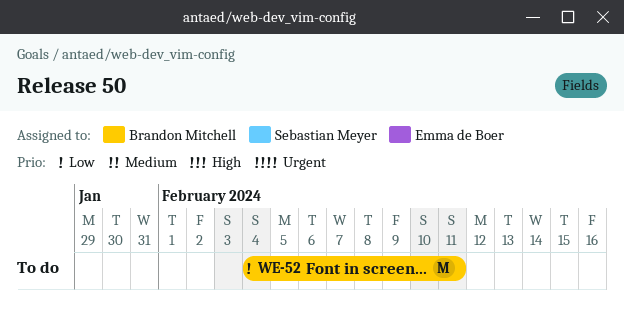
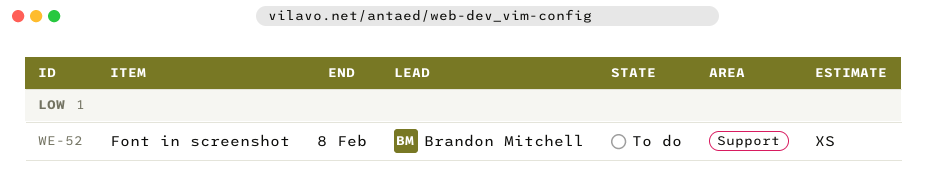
WE-52, estimate: M -> XS
WE-52, due: Feb 11 -> Feb 8

